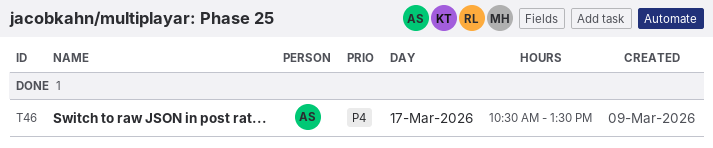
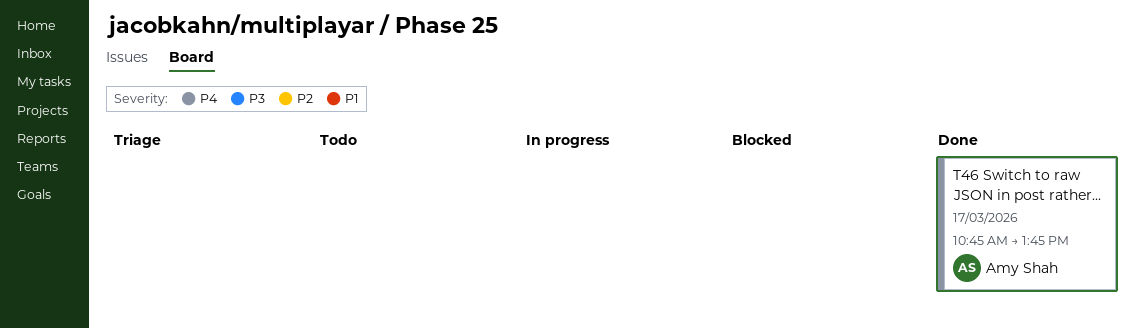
T46, begins: 10:30 -> 10:45
T46, ends: 13:30 -> 13:45

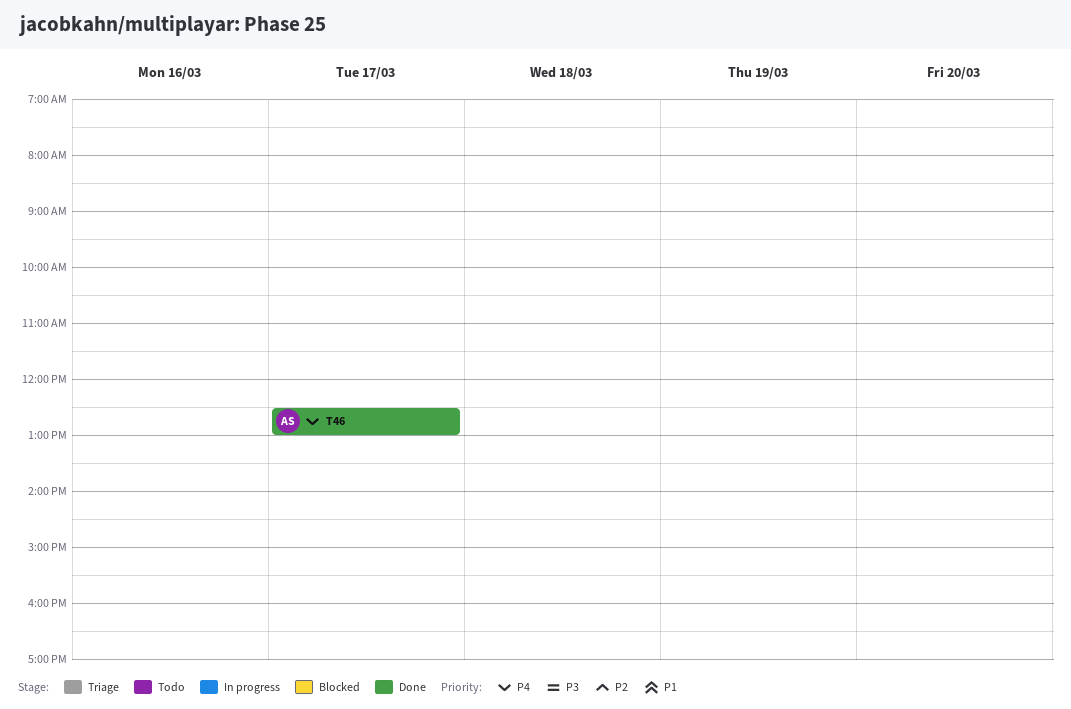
T46, begins: 10:45 -> 12:30
T46, ends: 13:45 -> 13:00

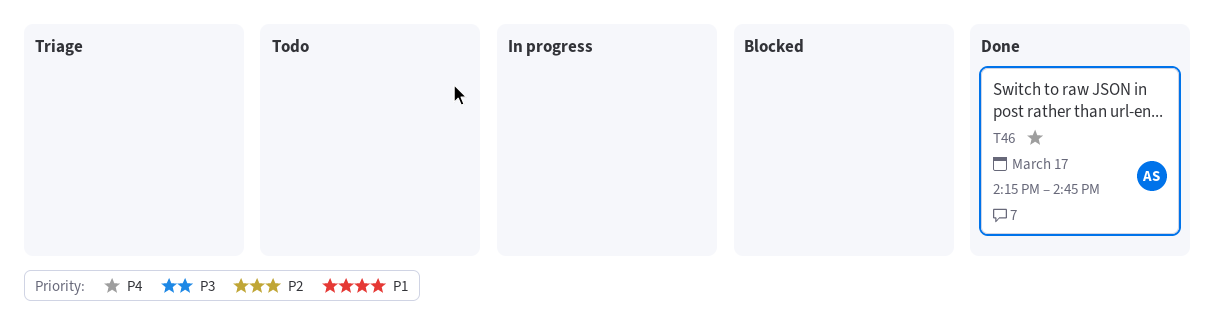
T46, begins: 12:30 -> 14:15
T46, ends: 13:00 -> 14:45

